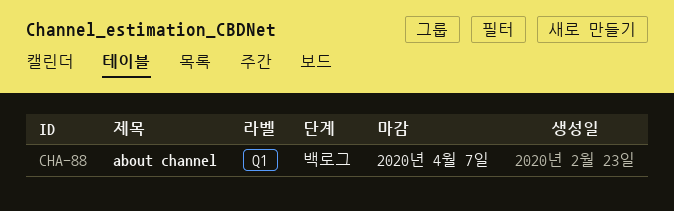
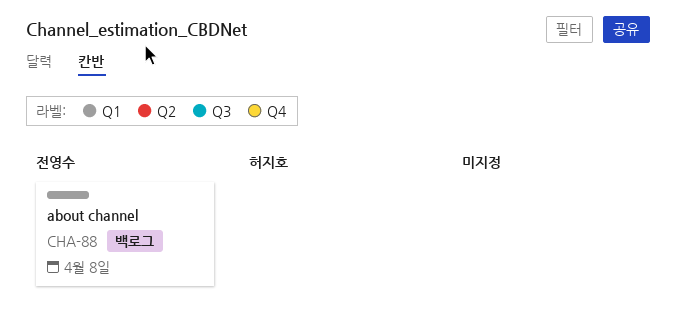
CHA-88, due: Apr 7 -> Apr 8

